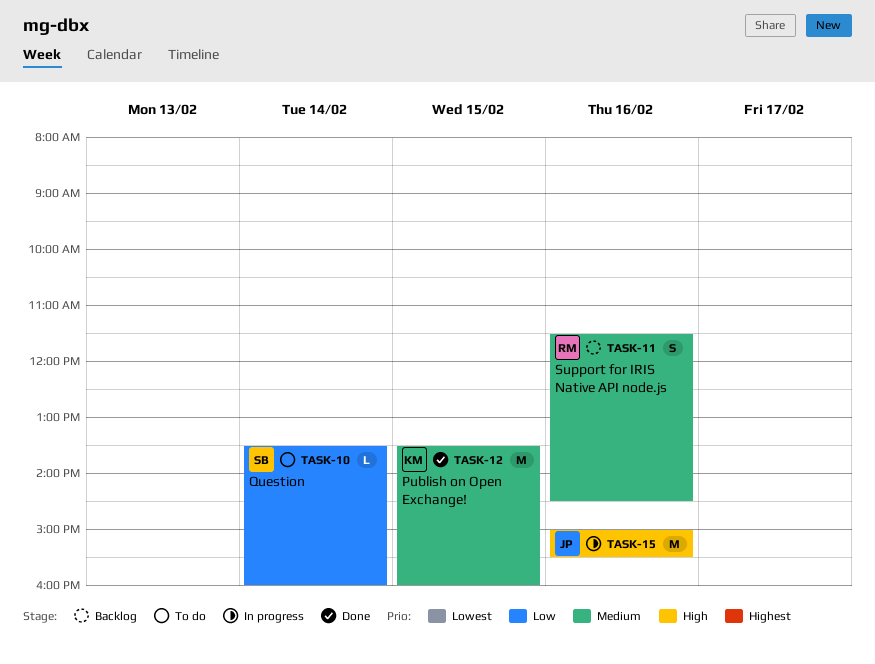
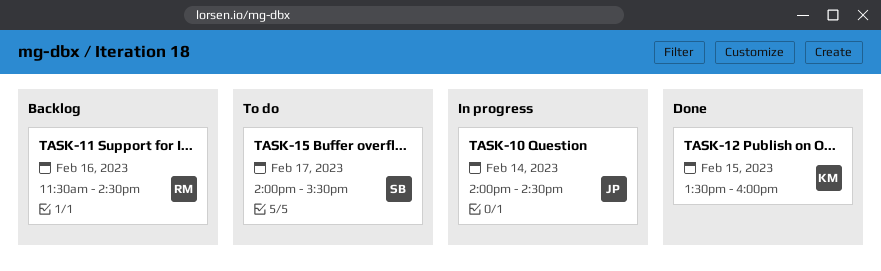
TASK-10, status: To do -> In progress
TASK-10, owner: SB -> JP
TASK-10, begins: 13:30 -> 14:00
TASK-10, ends: 16:00 -> 14:30
TASK-15, status: In progress -> To do
TASK-15, owner: JP -> SB
TASK-15, day: Feb 16 -> Feb 17
TASK-15, begins: 15:00 -> 14:00

